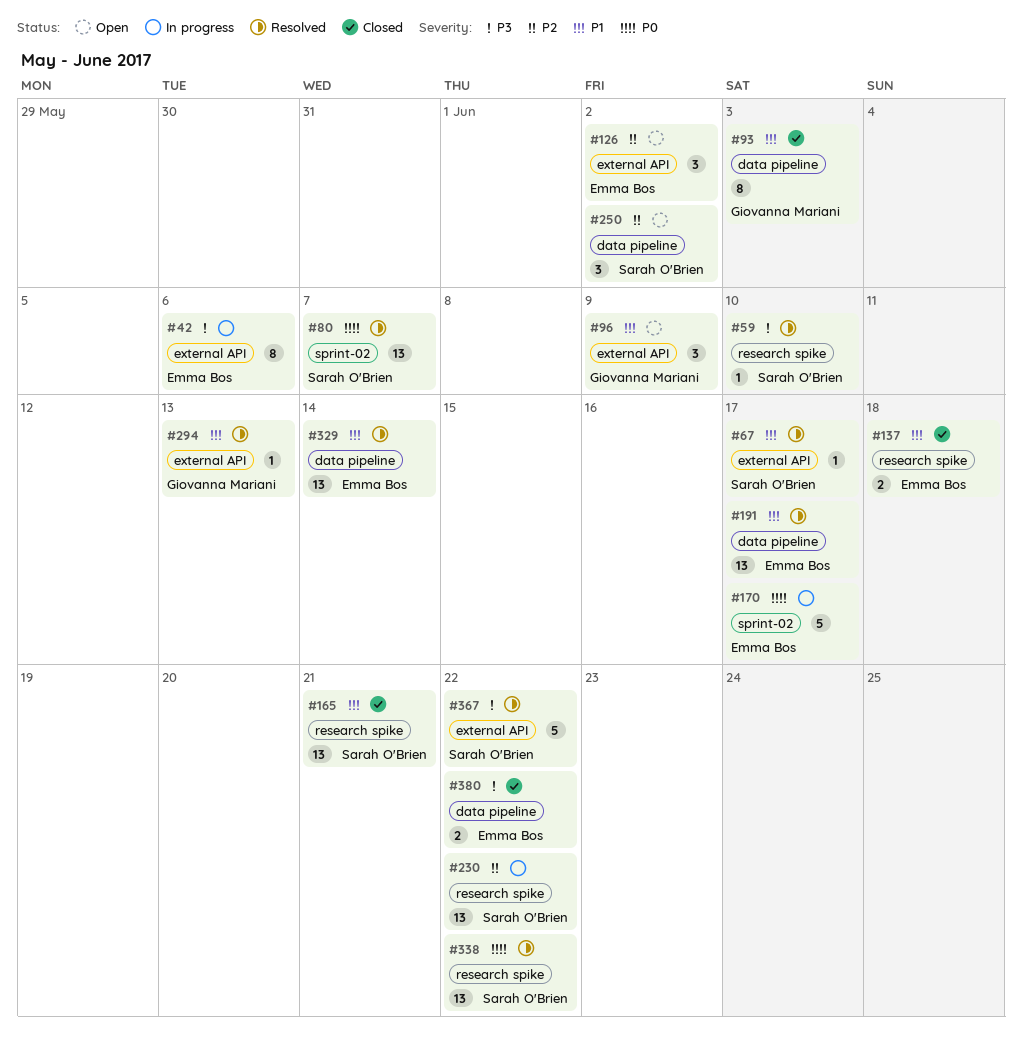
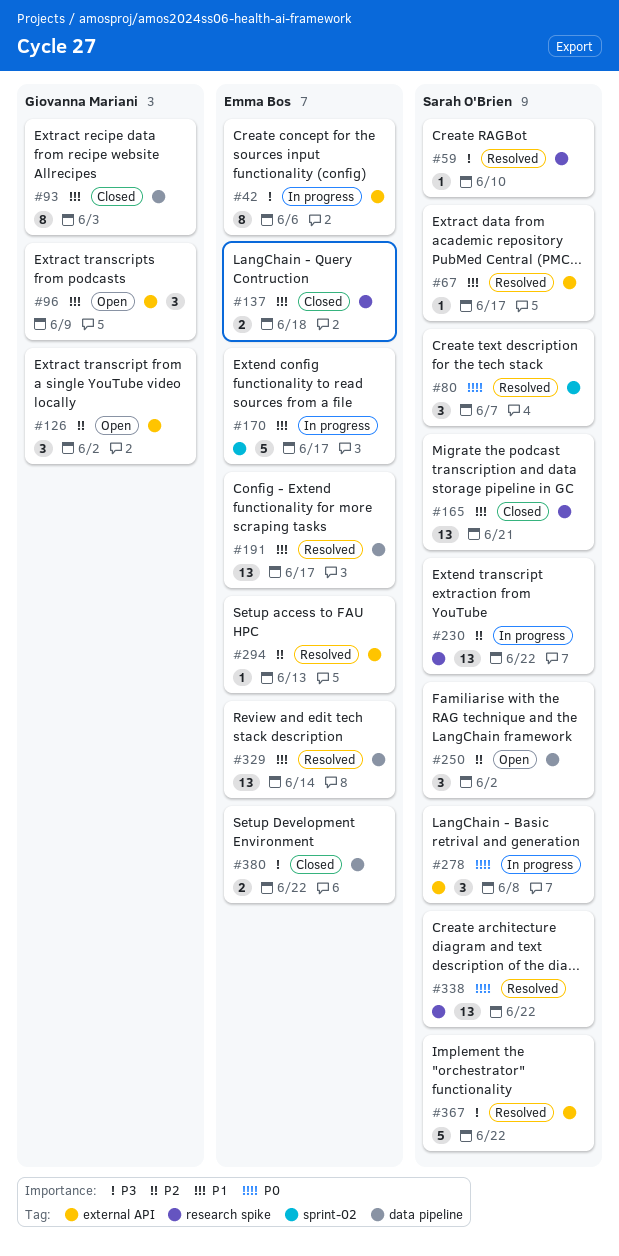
#80, estimate: 13 -> 3
#126, owner: Emma Bos -> Giovanna Mariani
#170, priority: P0 -> P1
#278: none -> present
#294, owner: Giovanna Mariani -> Emma Bos
#294, priority: P1 -> P2

